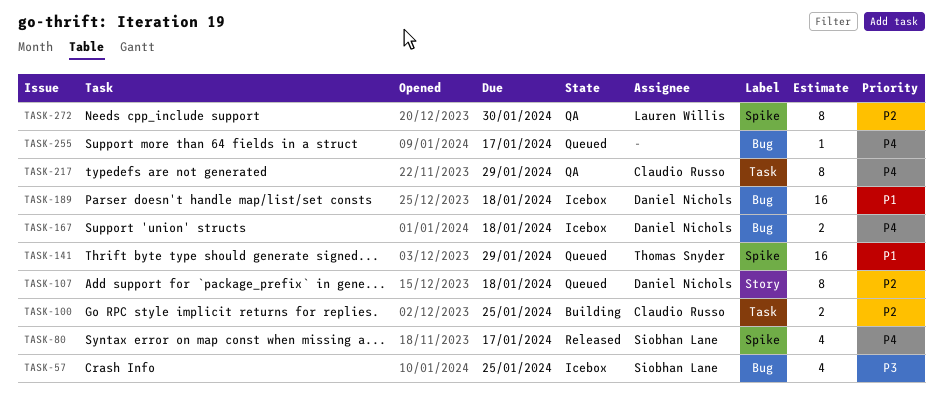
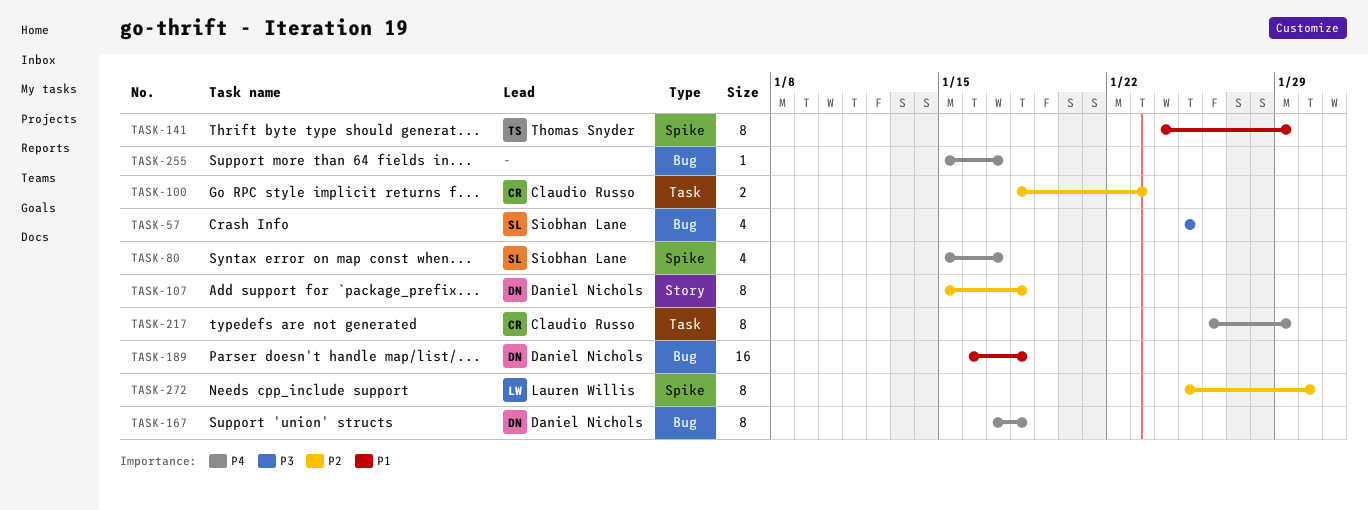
TASK-100, due: Jan 25 -> Jan 23
TASK-141, estimate: 16 -> 8
TASK-167, estimate: 2 -> 8

